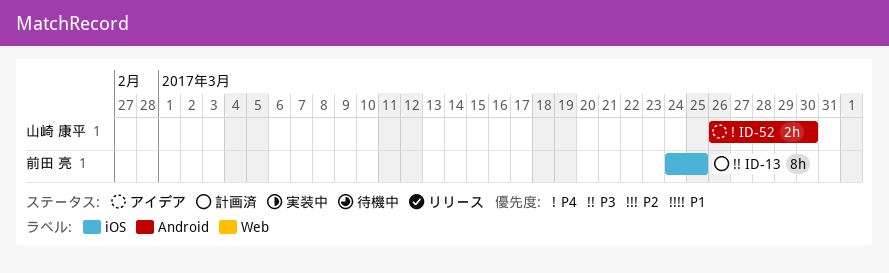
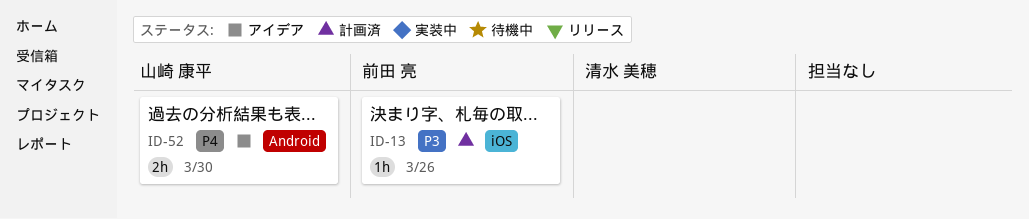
ID-13, estimate: 8h -> 1h
ID-13, due: Mar 25 -> Mar 26

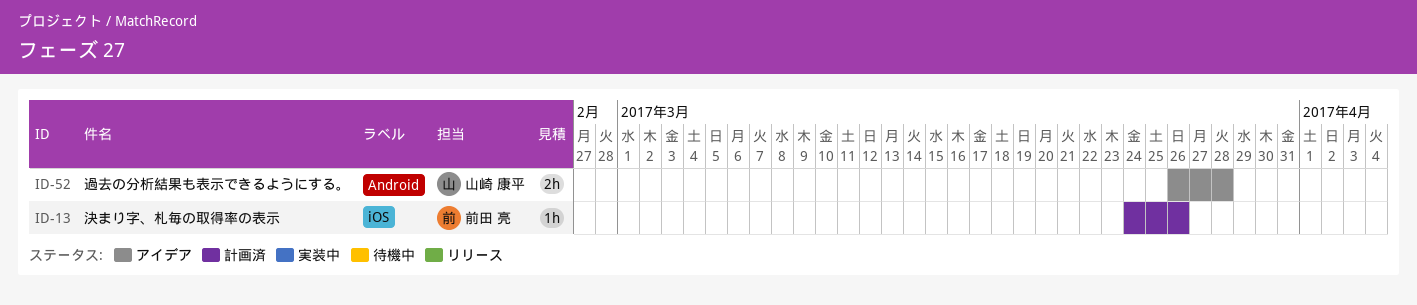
ID-52, due: Mar 30 -> Mar 28

